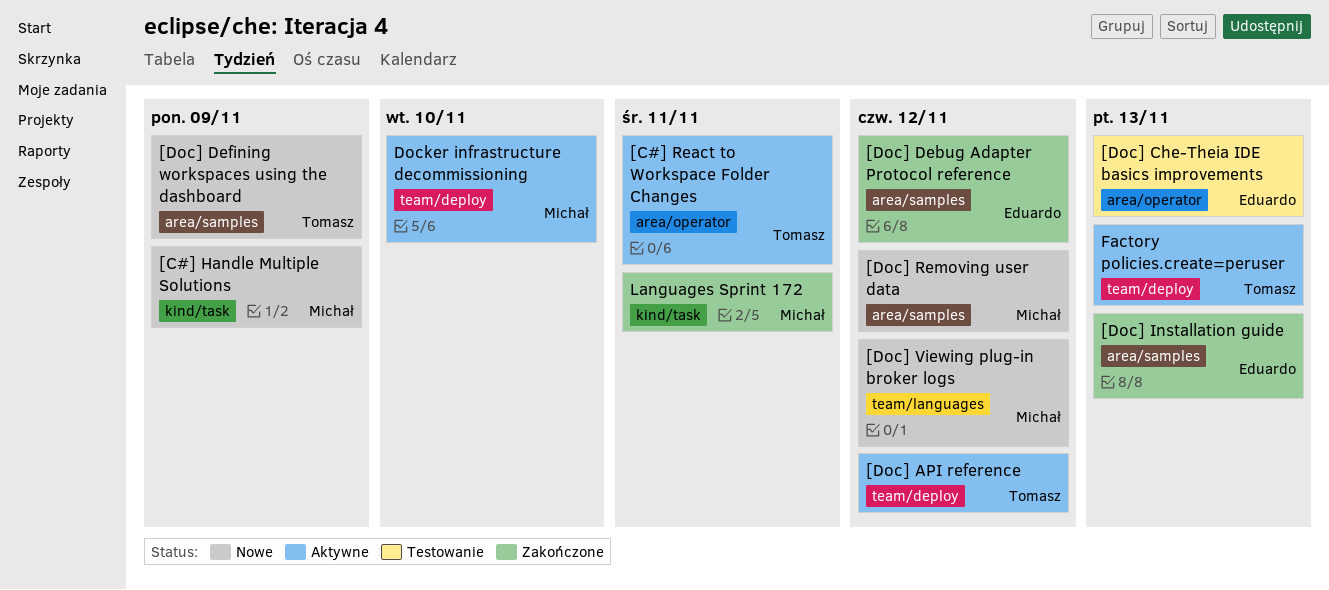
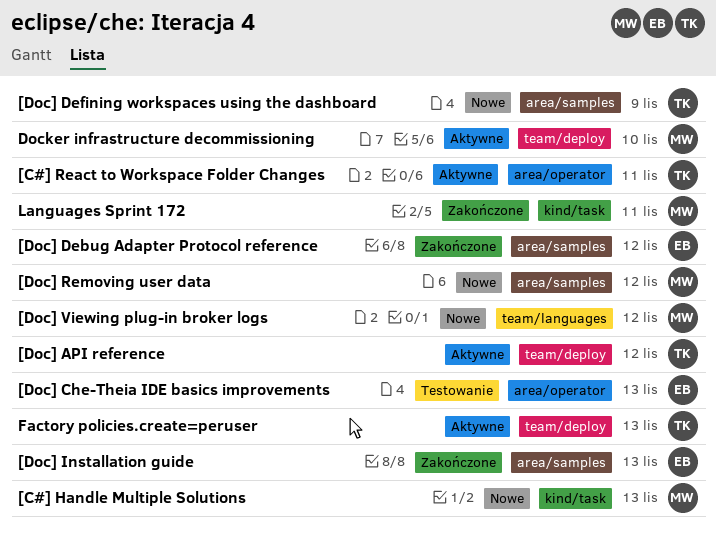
[C#] Handle Multiple Solutions, due: Nov 9 -> Nov 13

